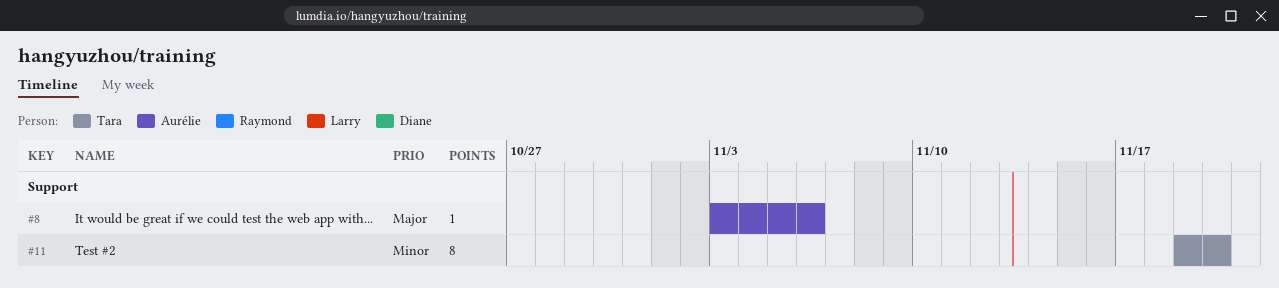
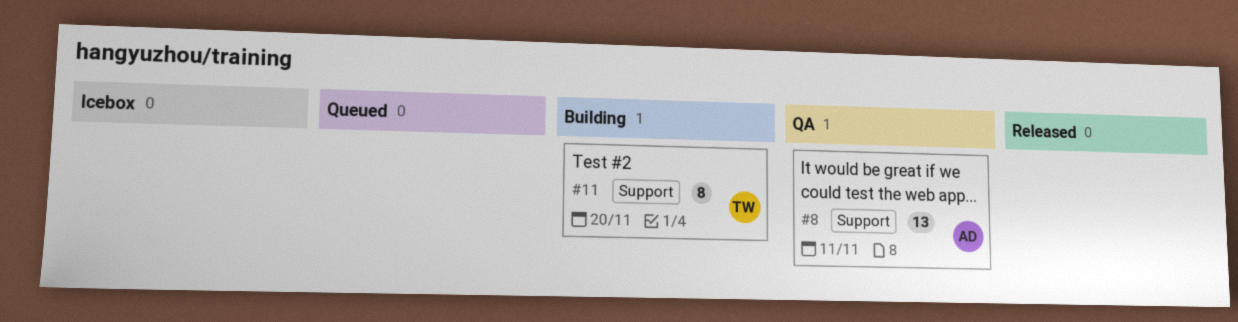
#8, estimate: 1 -> 13
#8, due: Nov 6 -> Nov 11

